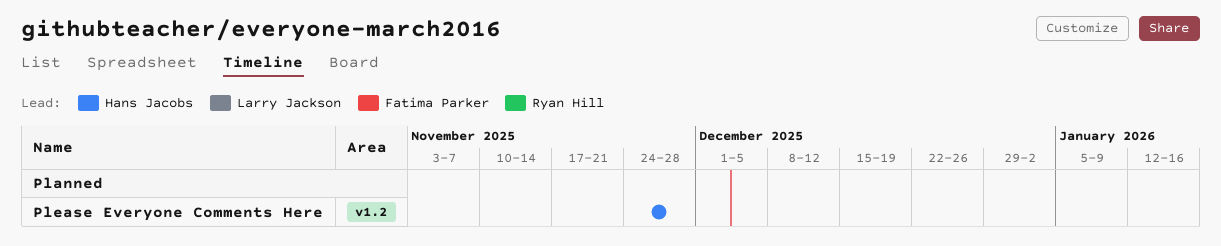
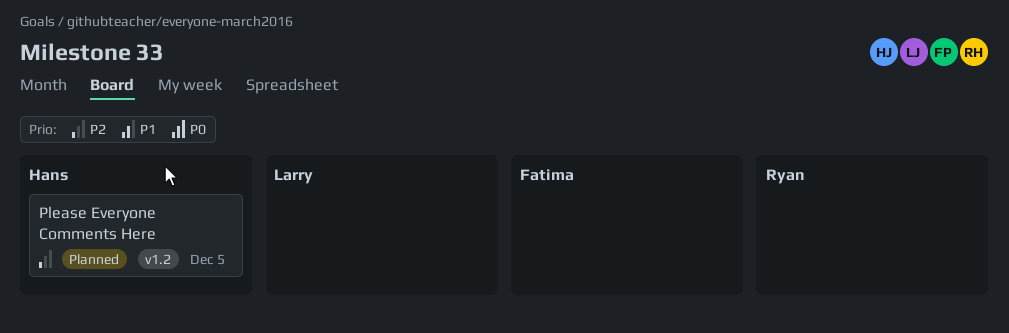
Please Everyone Comments Here, due: Nov 28 -> Dec 5

